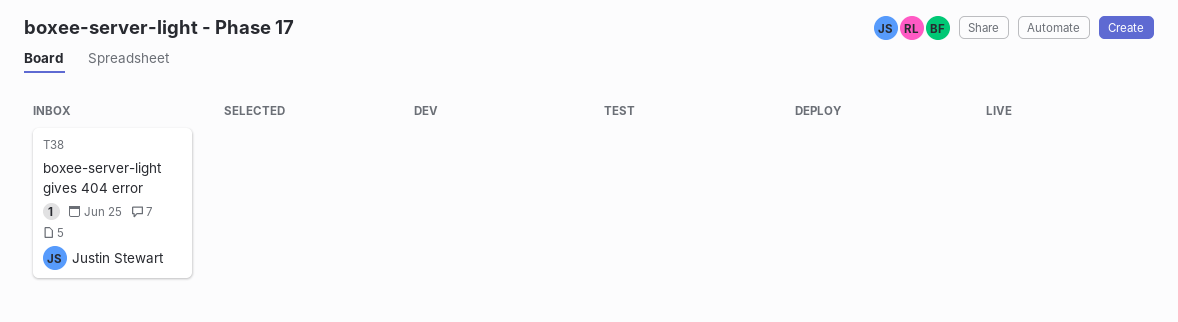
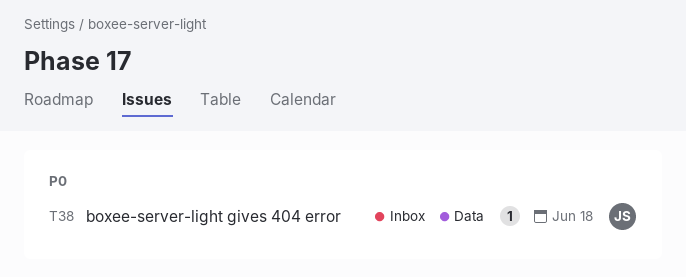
T38, due: Jun 25 -> Jun 18

